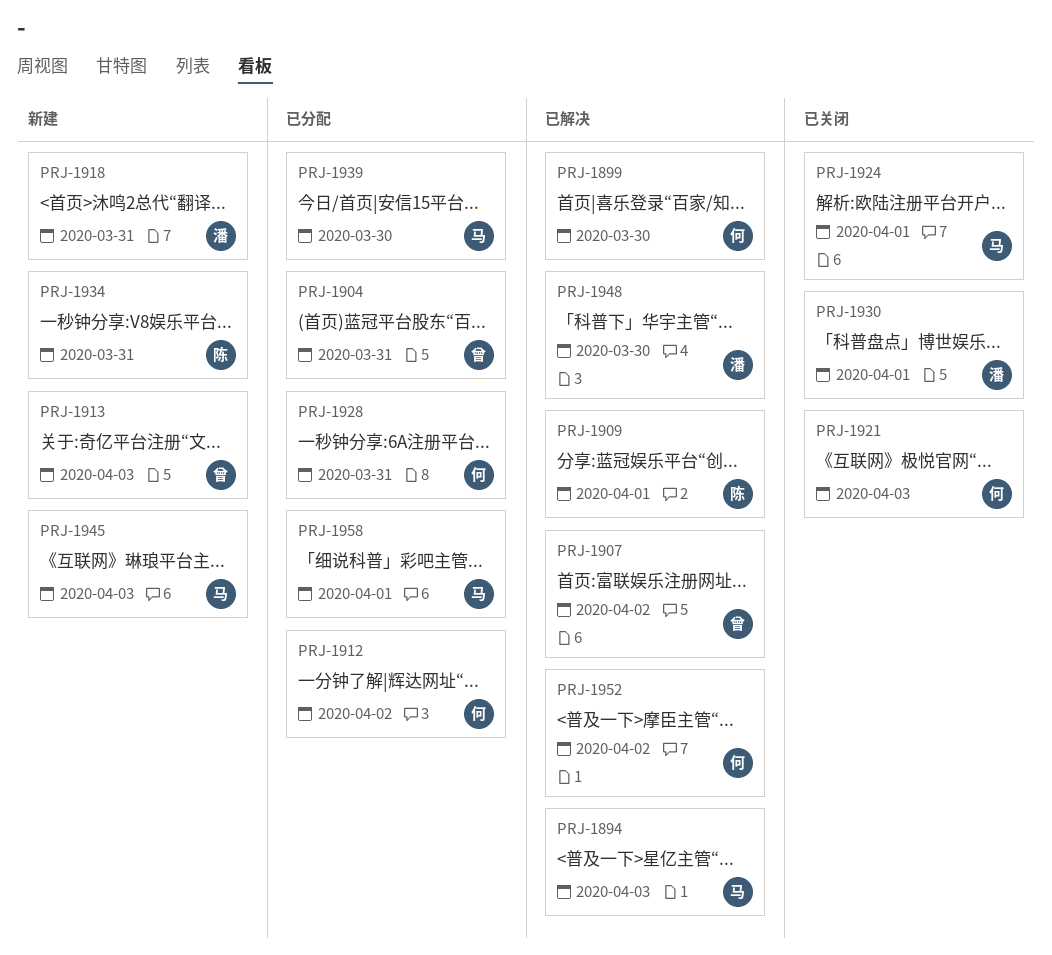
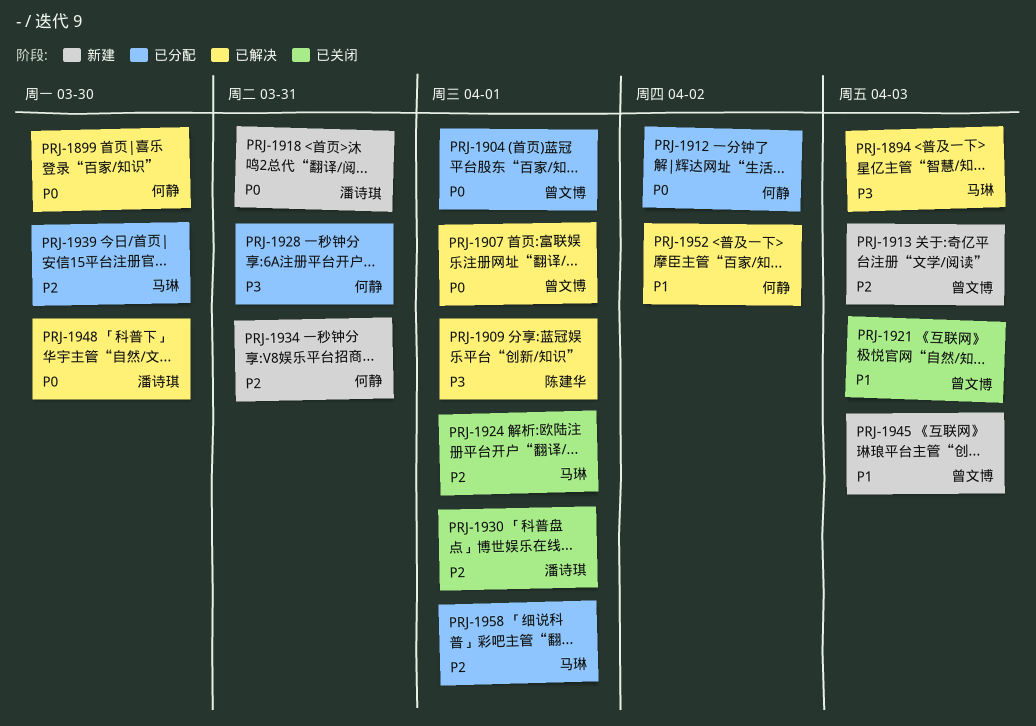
PRJ-1904, due: Mar 31 -> Apr 1
PRJ-1907, due: Apr 2 -> Apr 1
PRJ-1921, owner: 何静 -> 曾文博
PRJ-1934, owner: 陈建华 -> 何静
PRJ-1945, owner: 马琳 -> 曾文博

